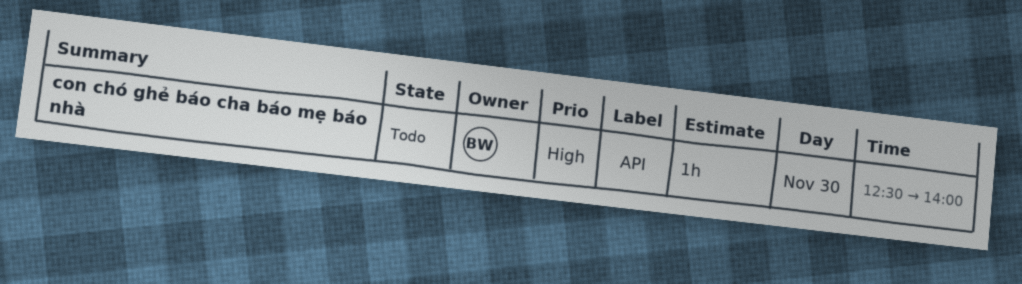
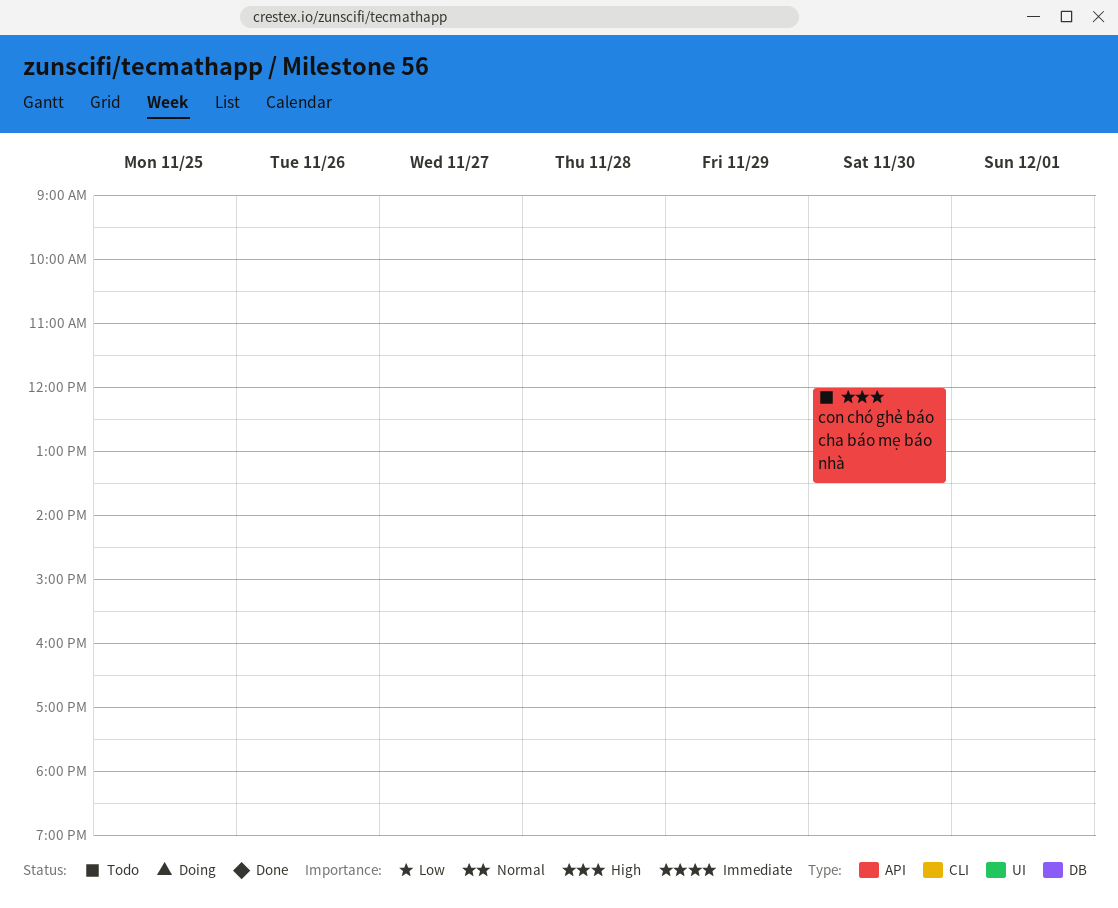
con chó ghẻ báo cha báo mẹ báo nhà, begins: 12:30 -> 12:00
con chó ghẻ báo cha báo mẹ báo nhà, ends: 14:00 -> 13:30

